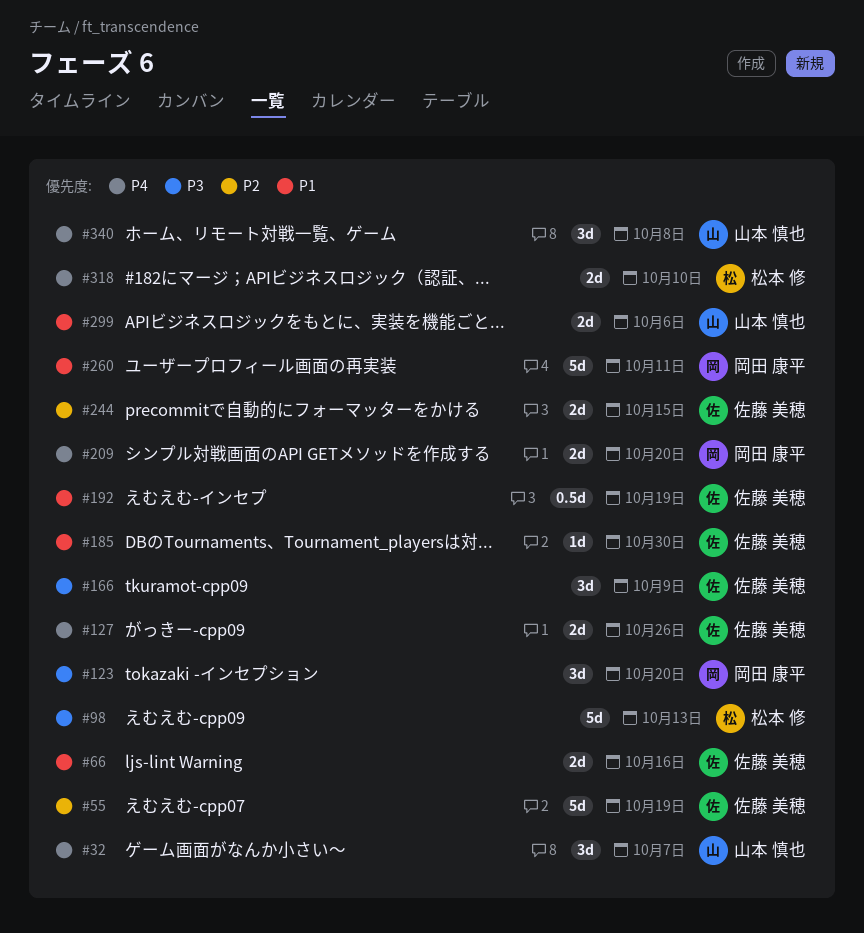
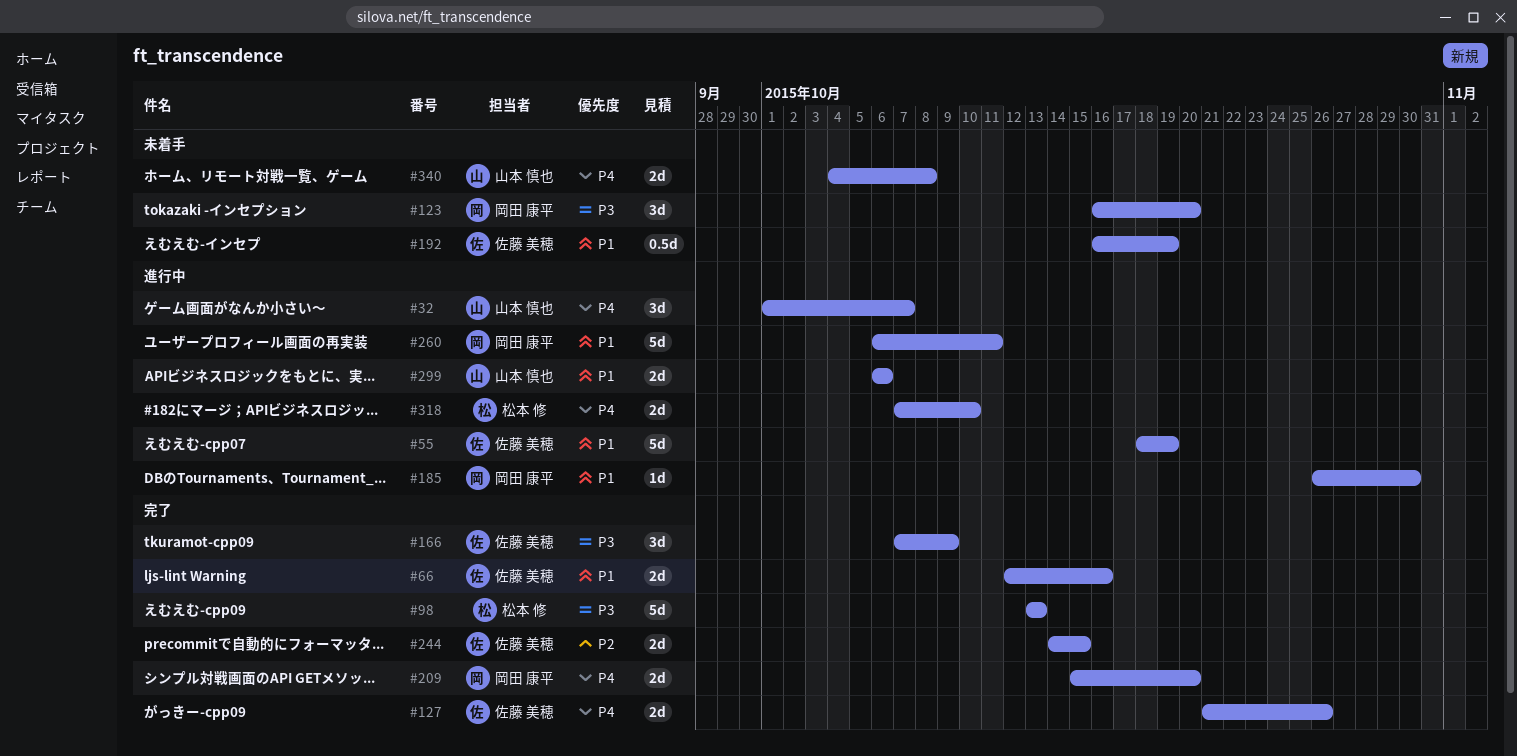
#55, priority: P2 -> P1
#185, owner: 佐藤 美穂 -> 岡田 康平
#340, estimate: 3d -> 2d

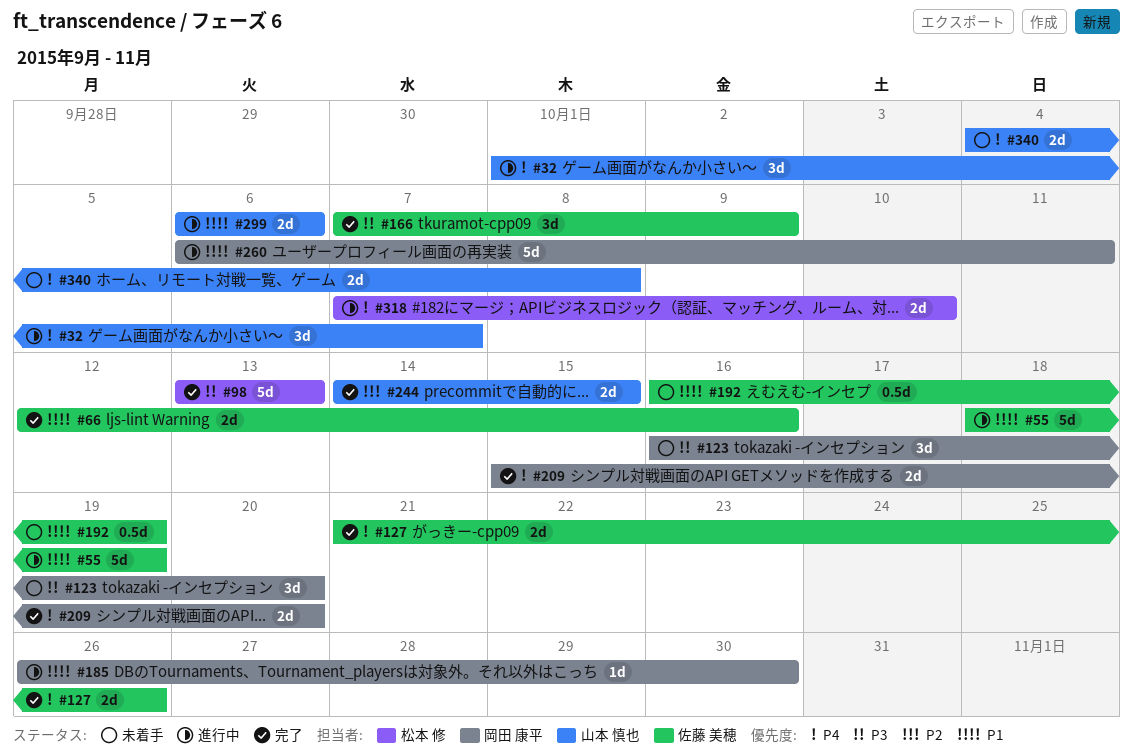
#244, owner: 佐藤 美穂 -> 山本 慎也

